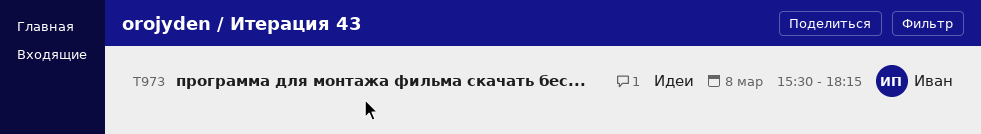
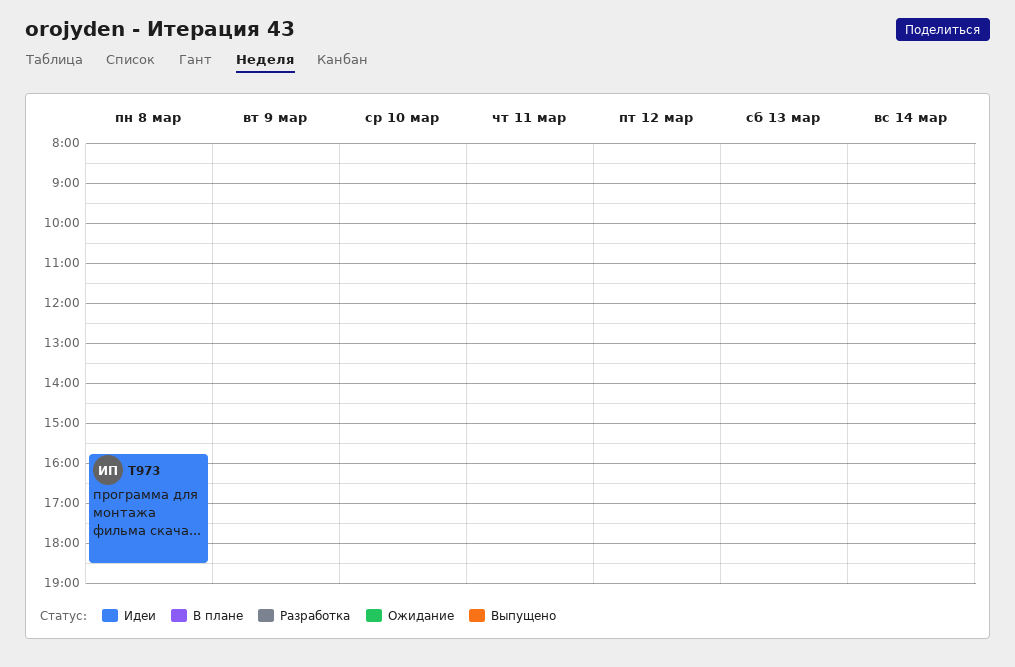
T973, begins: 15:30 -> 15:45
T973, ends: 18:15 -> 18:30

